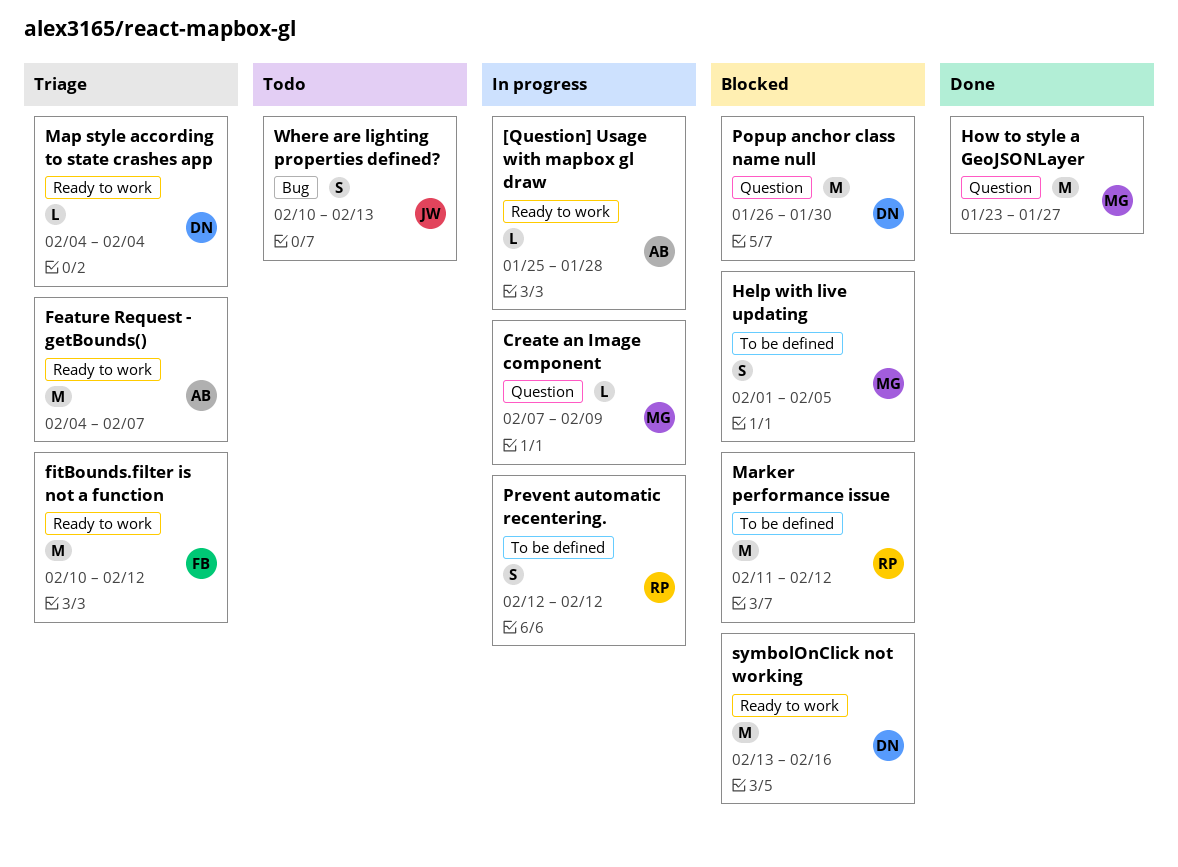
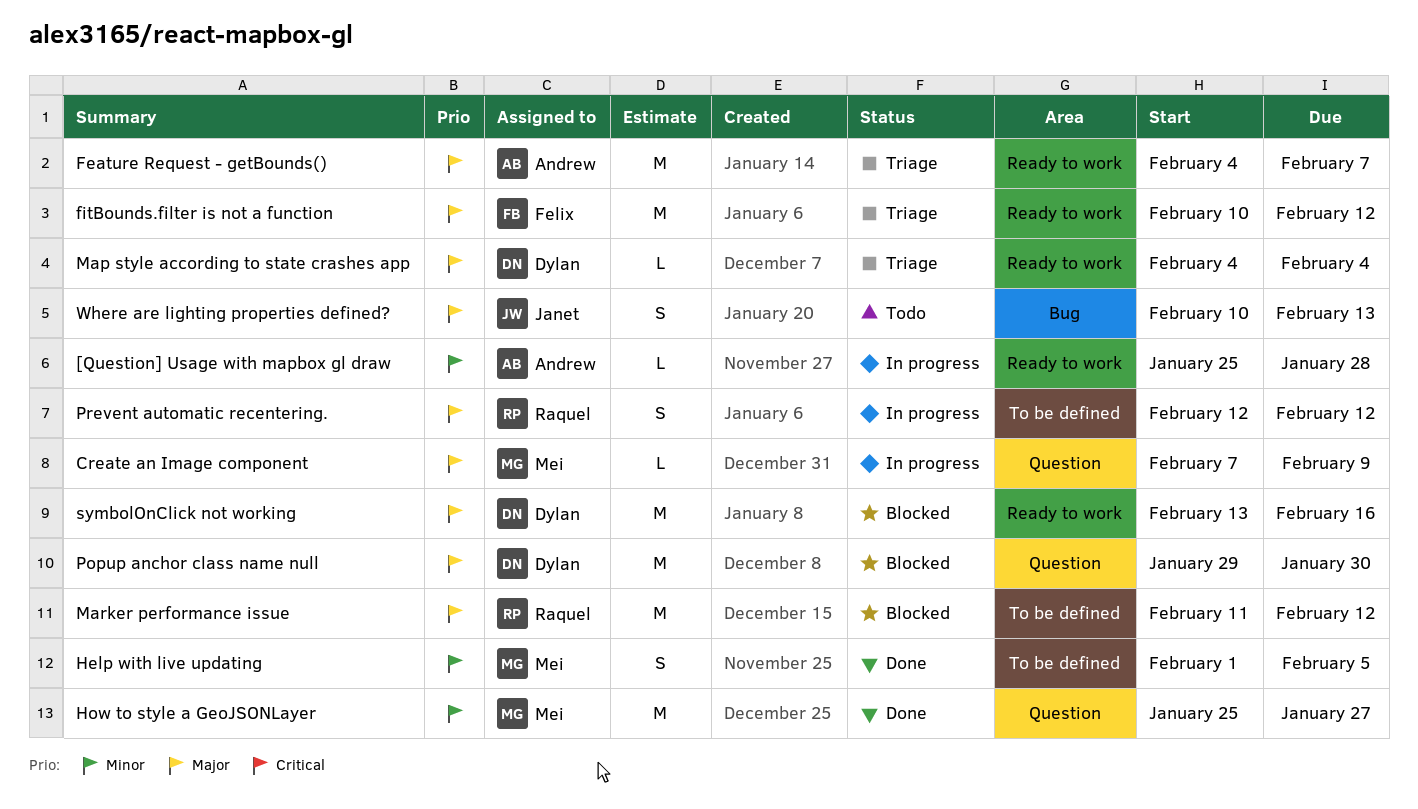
Help with live updating, status: Blocked -> Done
How to style a GeoJSONLayer, start: Jan 23 -> Jan 25
Popup anchor class name null, start: Jan 26 -> Jan 29

